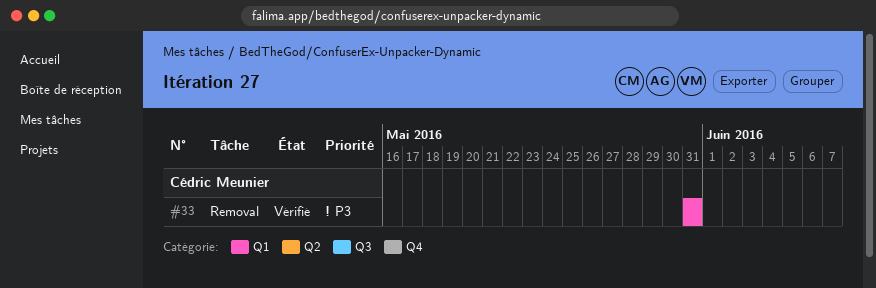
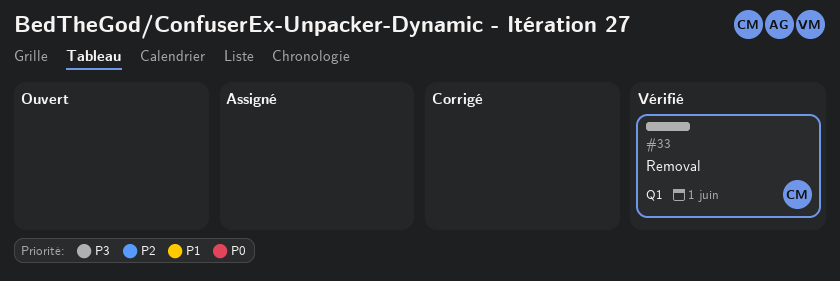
#33, due: May 31 -> Jun 1

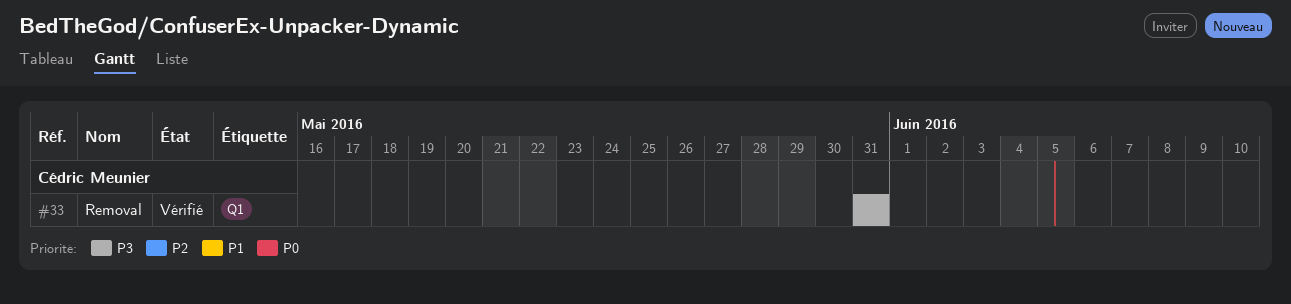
#33, due: Jun 1 -> May 31

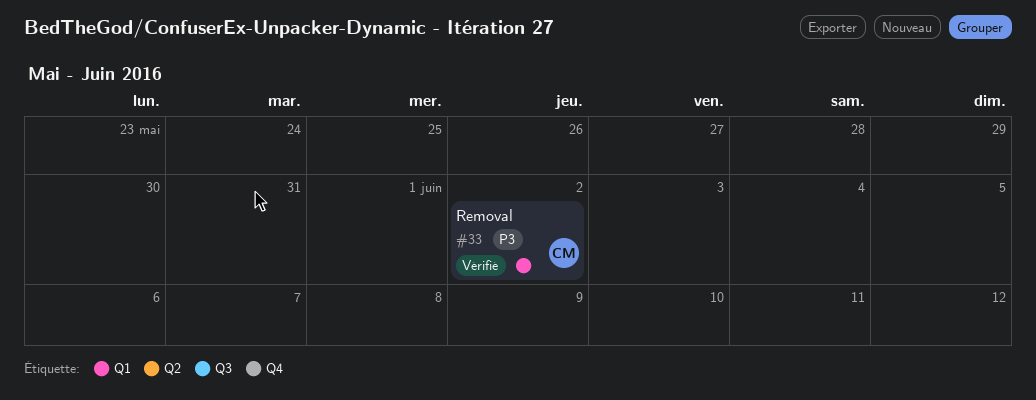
#33, due: May 31 -> Jun 2

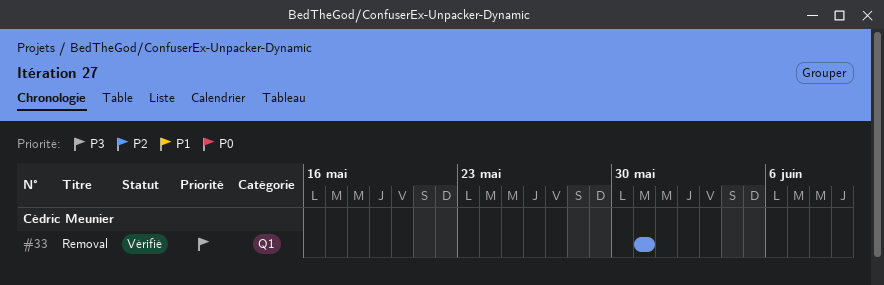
#33, due: Jun 2 -> May 31

